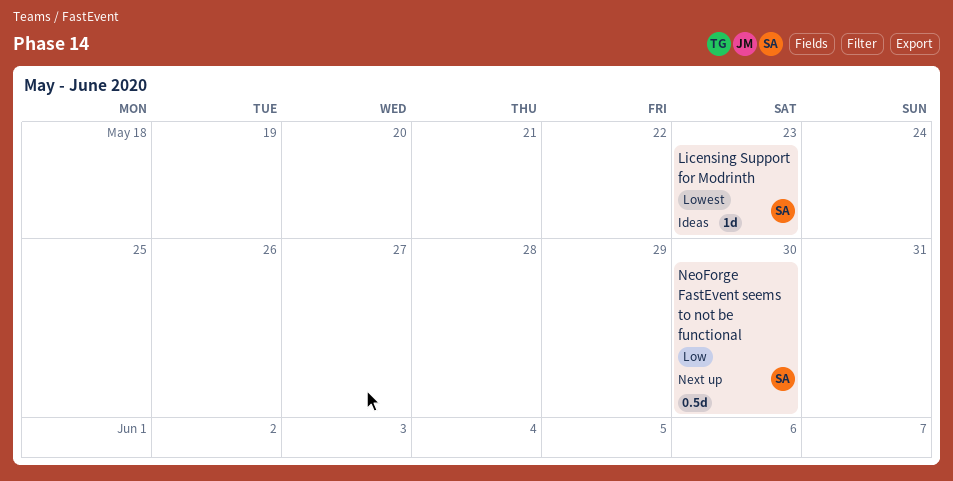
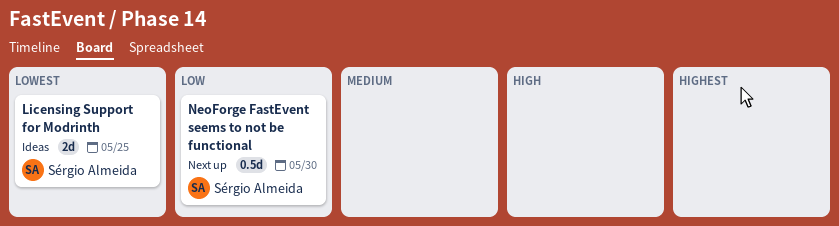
Licensing Support for Modrinth, estimate: 1d -> 2d
Licensing Support for Modrinth, due: May 23 -> May 25

